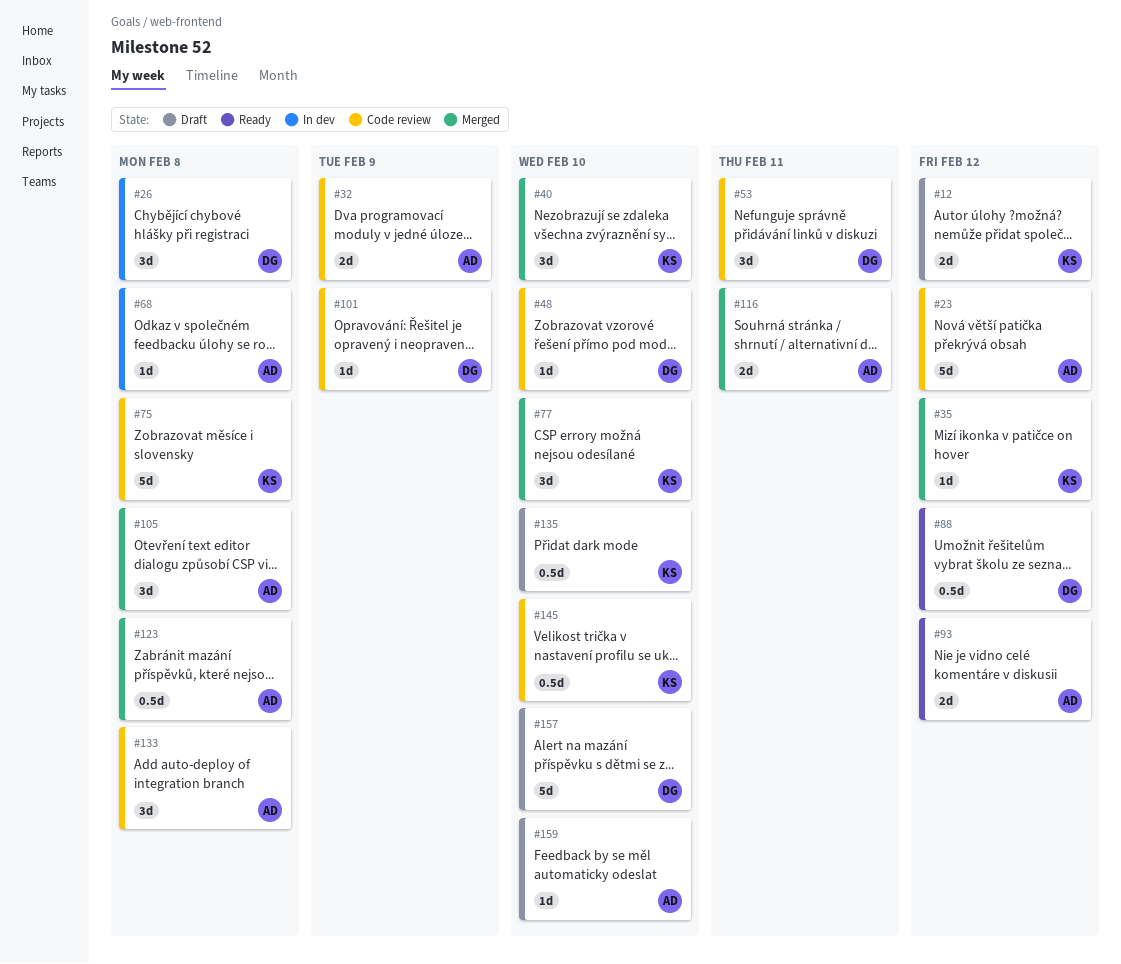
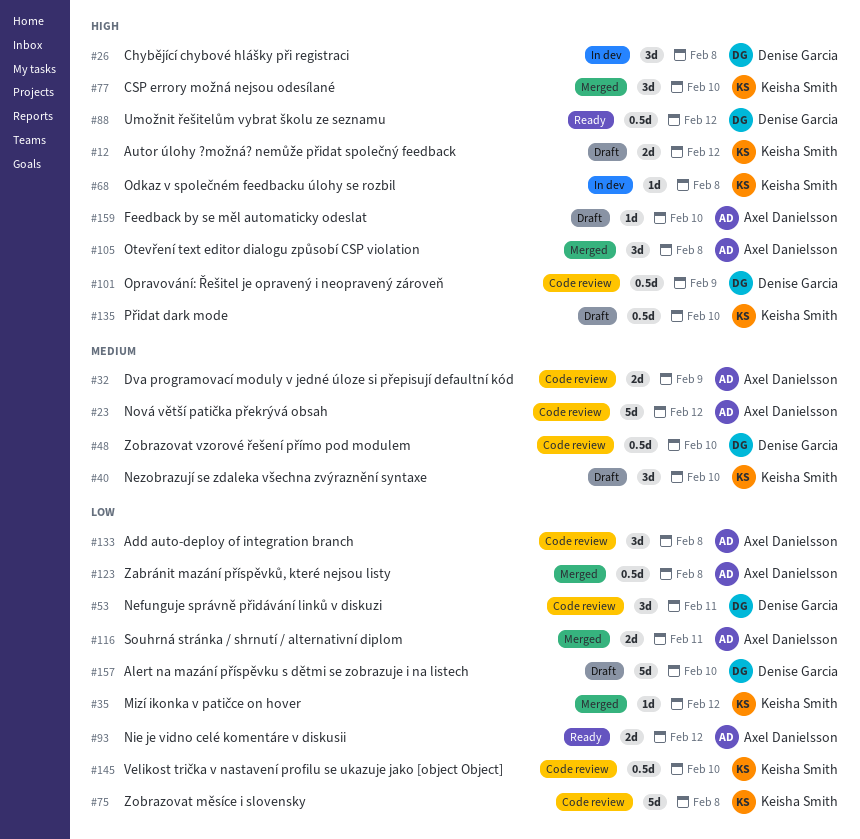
#40, status: Merged -> Draft
#48, estimate: 1d -> 0.5d
#68, owner: Axel Danielsson -> Keisha Smith
#101, estimate: 1d -> 0.5d

